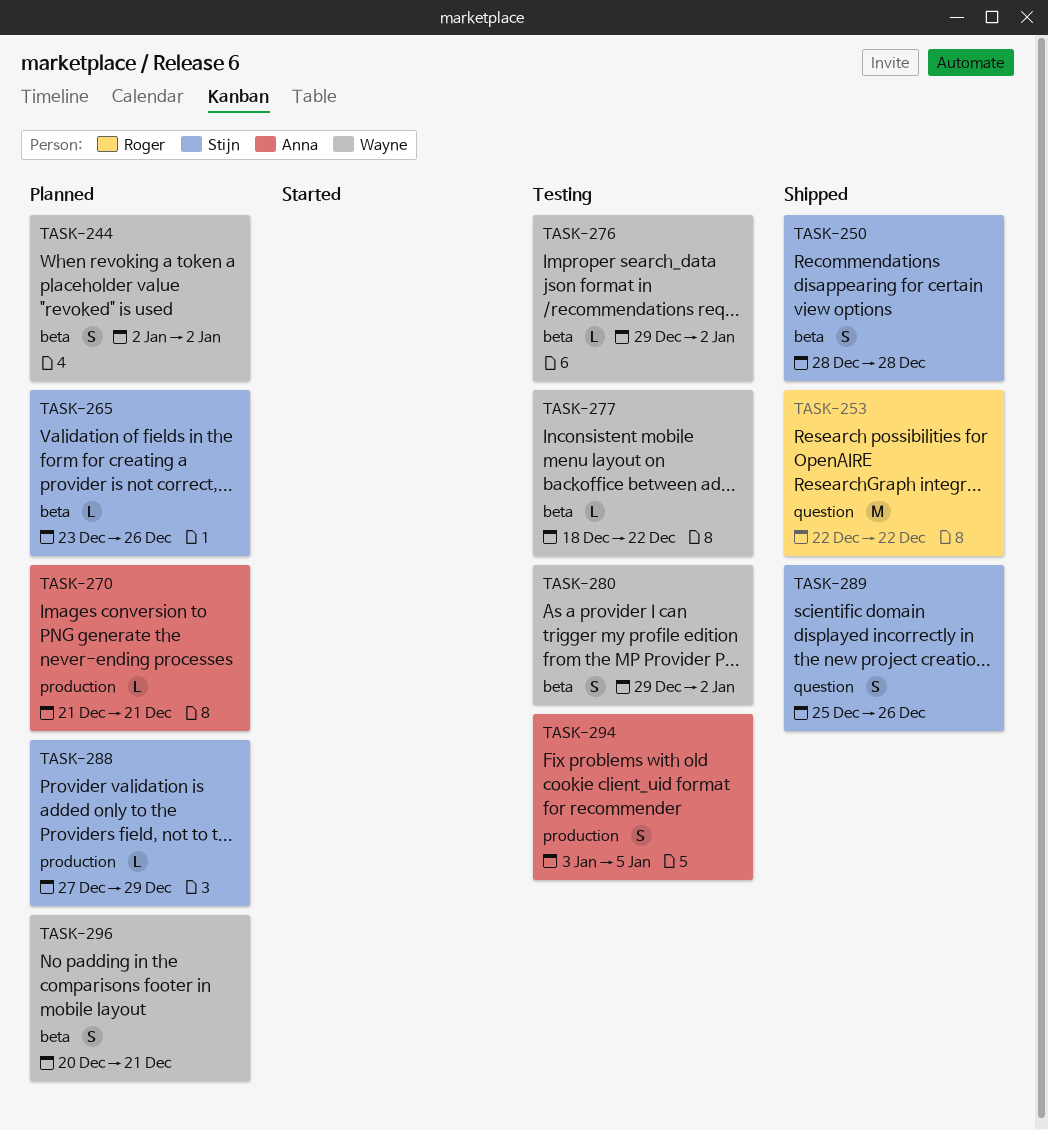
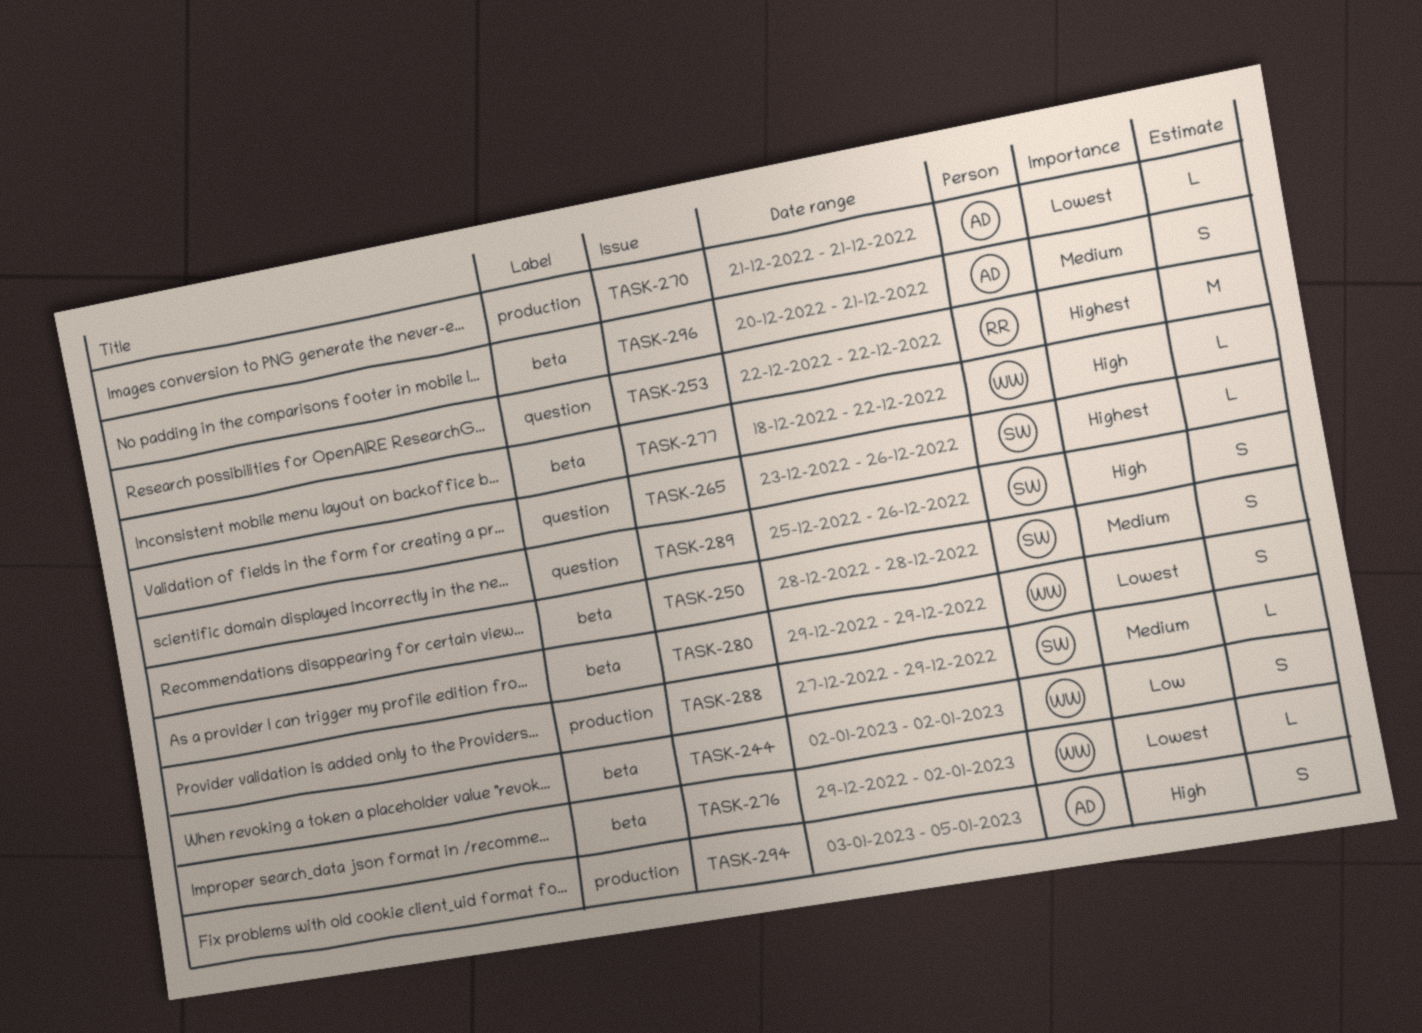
TASK-265, label: beta -> question
TASK-280, due: Jan 2 -> Dec 29
TASK-296, owner: Wayne -> Anna

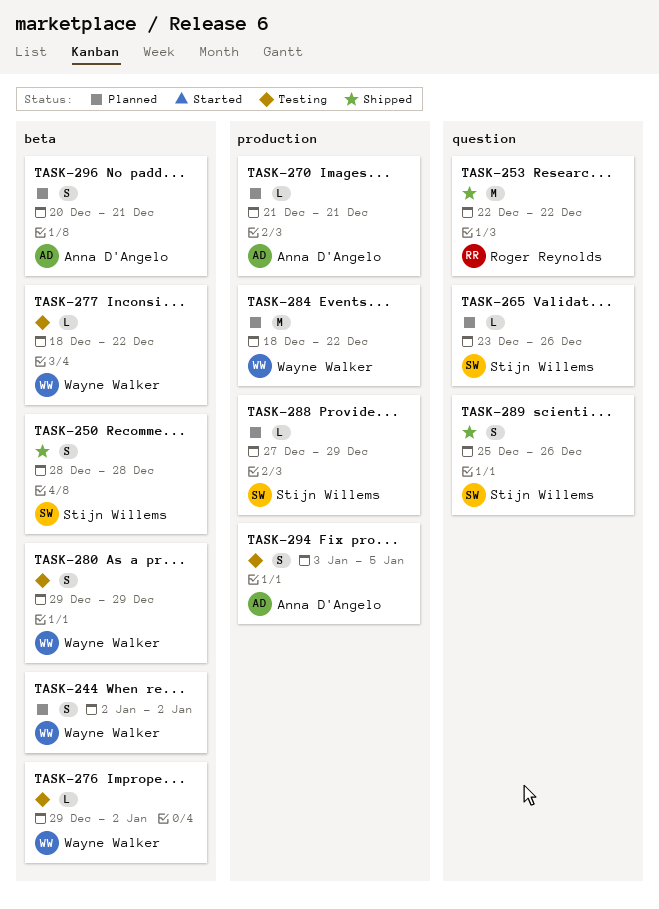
TASK-284: none -> present

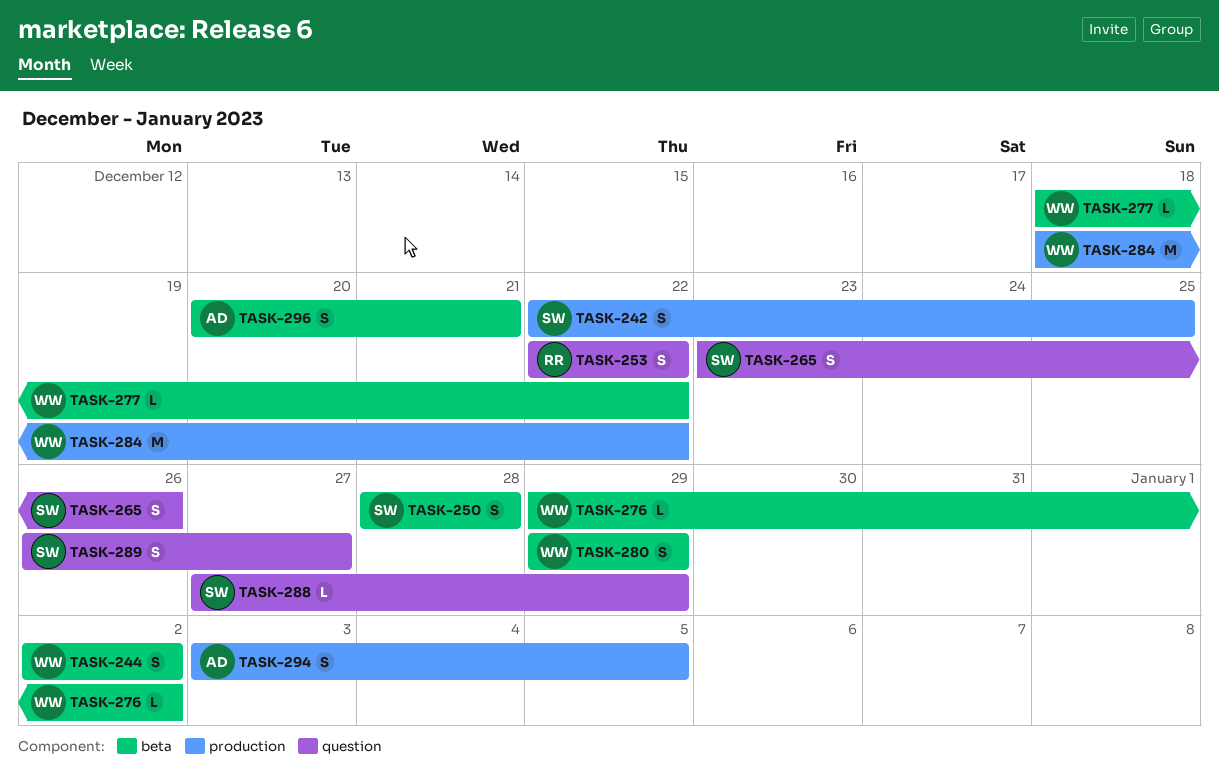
TASK-242: none -> present
TASK-253, estimate: M -> S
TASK-265, estimate: L -> S
TASK-270: present -> none
TASK-288, label: production -> question
TASK-289, start: Dec 25 -> Dec 26
TASK-289, due: Dec 26 -> Dec 27

